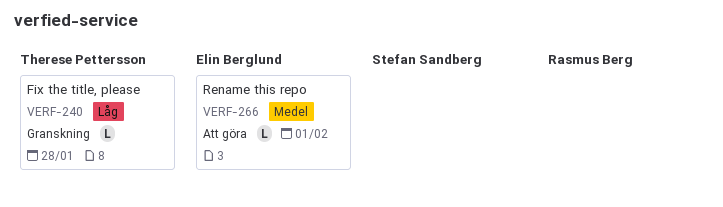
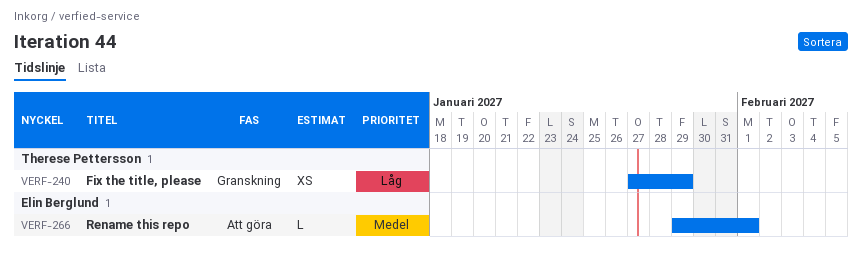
VERF-240, estimate: L -> XS
VERF-240, due: Jan 28 -> Jan 29

